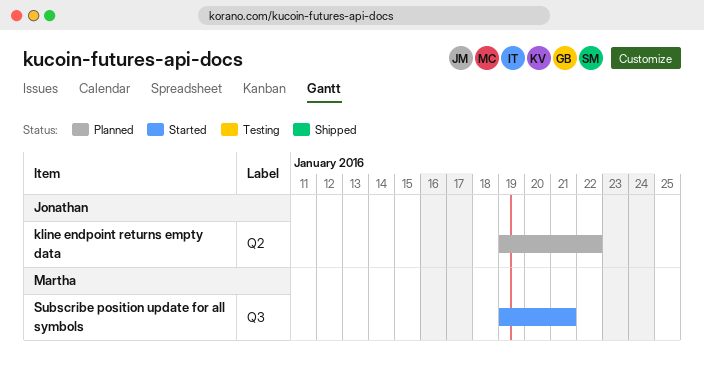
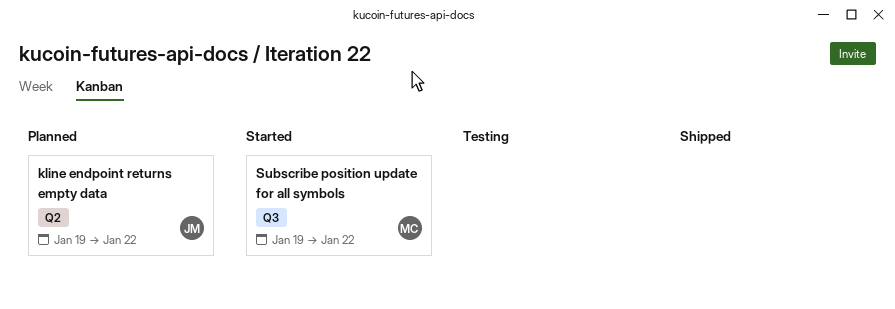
Subscribe position update for all symbols, due: Jan 21 -> Jan 22

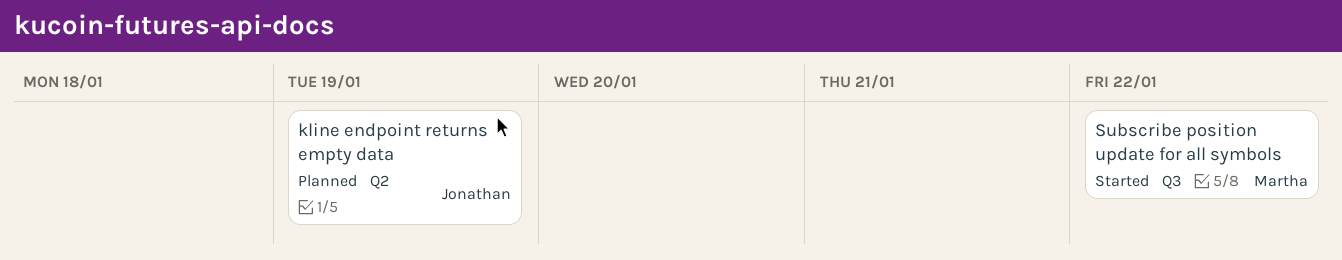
kline endpoint returns empty data, due: Jan 22 -> Jan 19

